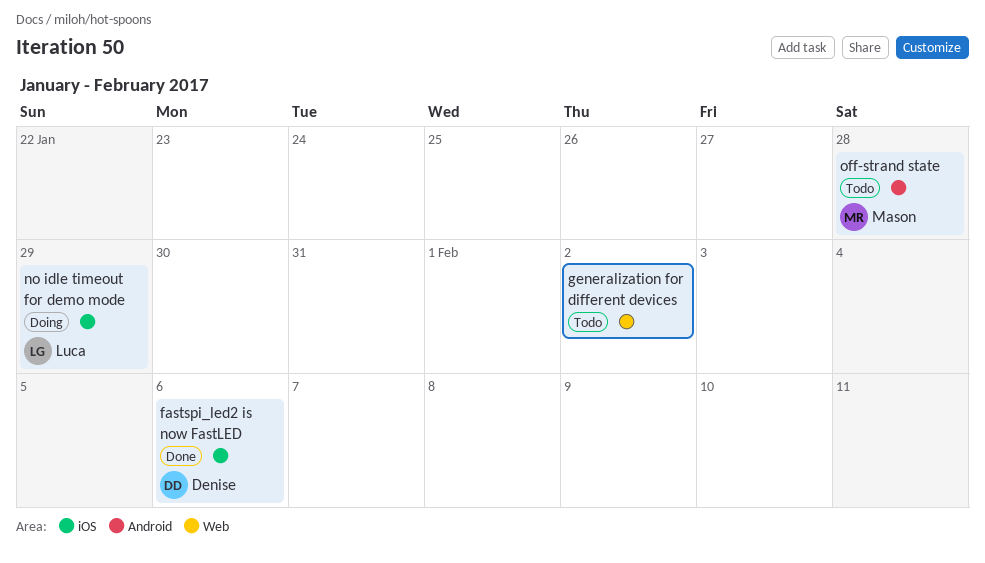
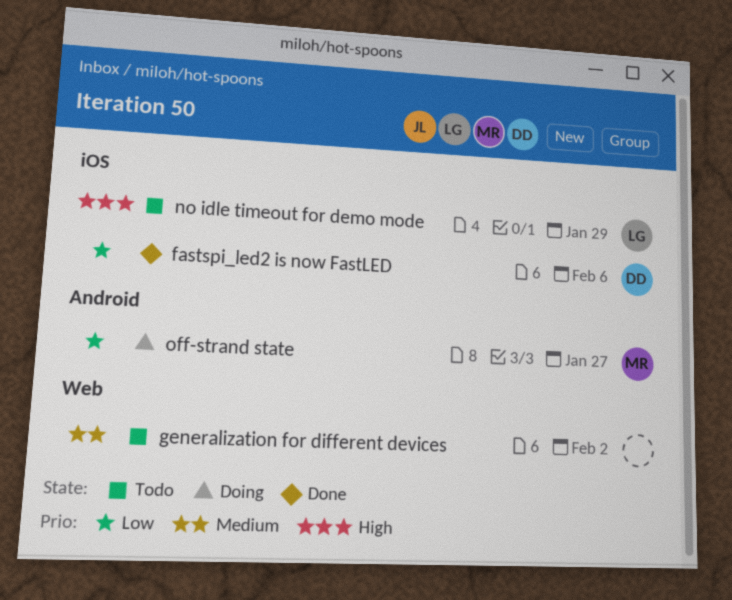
no idle timeout for demo mode, status: Doing -> Todo
off-strand state, status: Todo -> Doing
off-strand state, due: Jan 28 -> Jan 27

